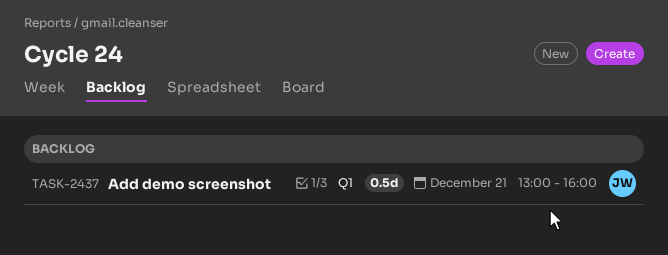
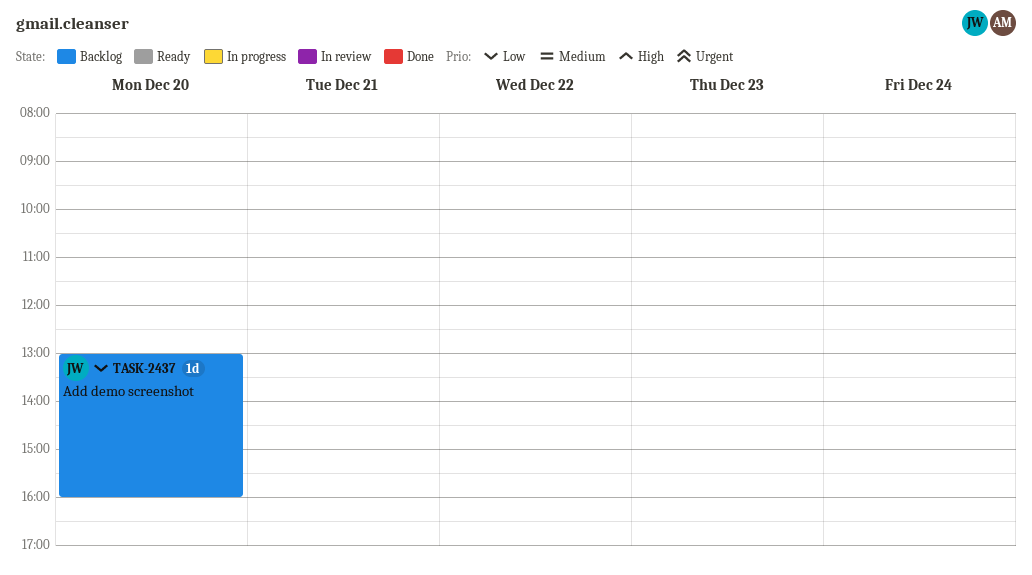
TASK-2437, estimate: 0.5d -> 1d
TASK-2437, day: Dec 21 -> Dec 20

